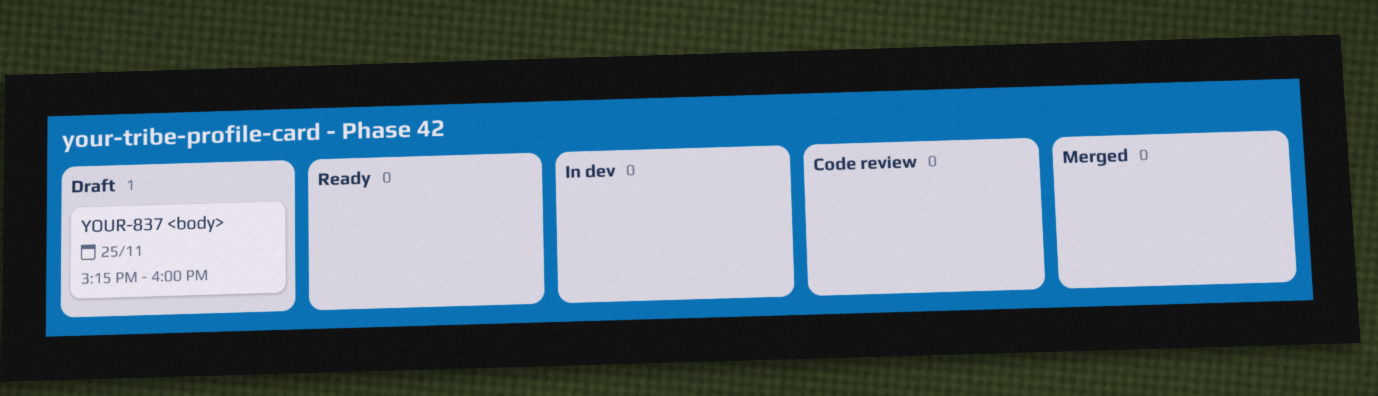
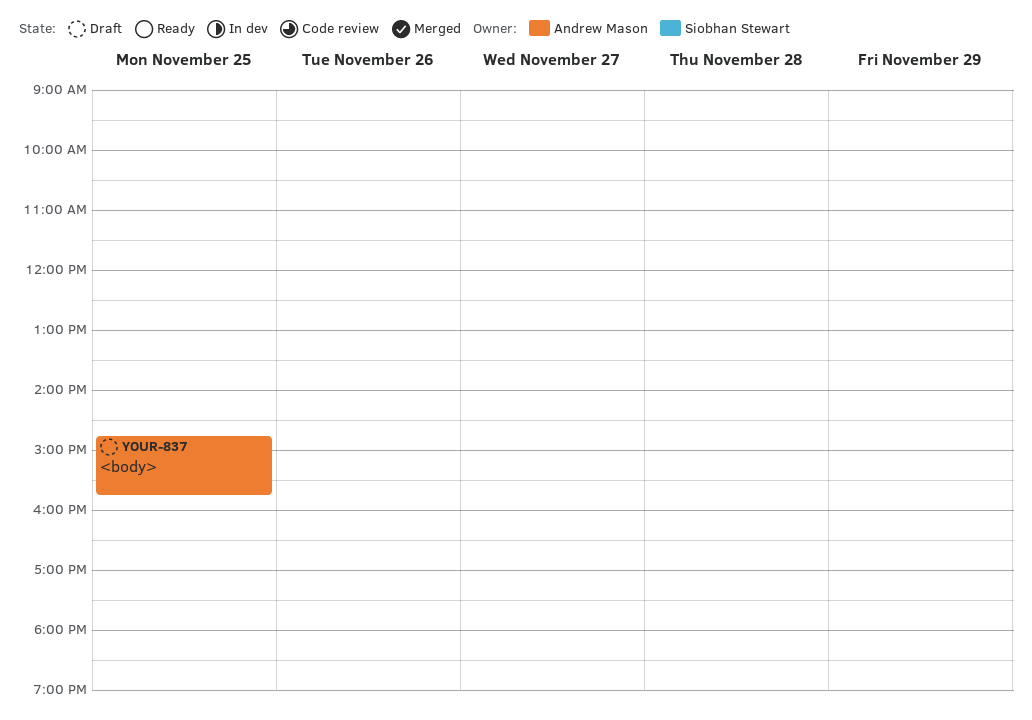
YOUR-837, begins: 15:15 -> 14:45
YOUR-837, ends: 16:00 -> 15:45

